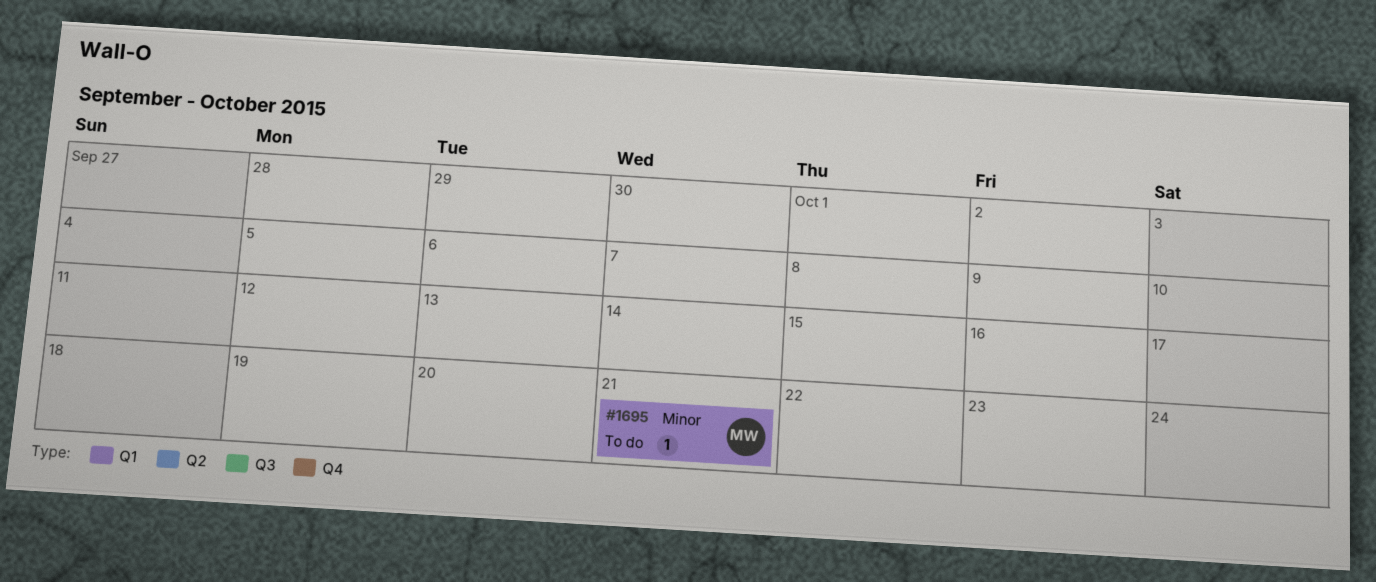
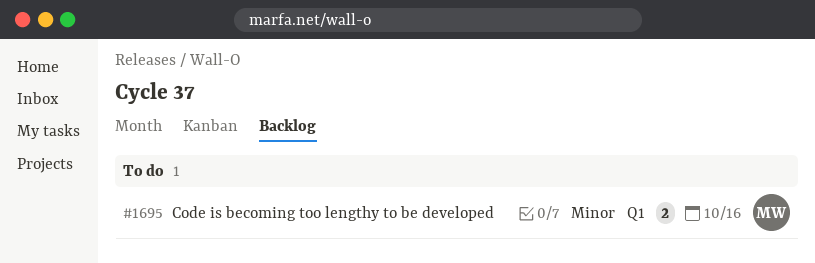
#1695, estimate: 1 -> 2
#1695, due: Oct 21 -> Oct 16

